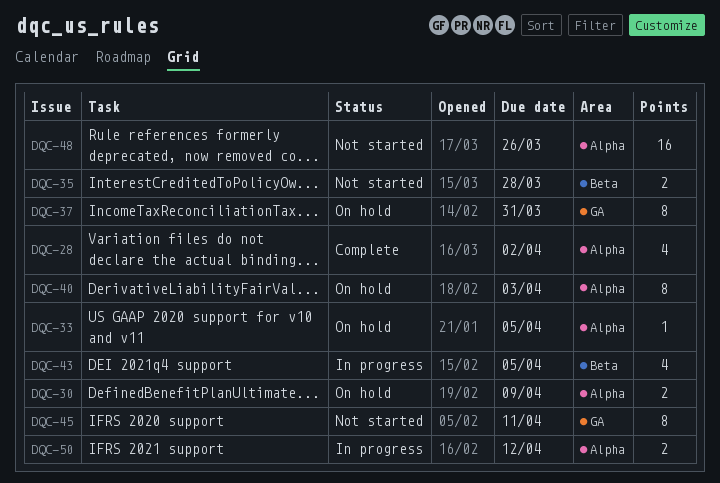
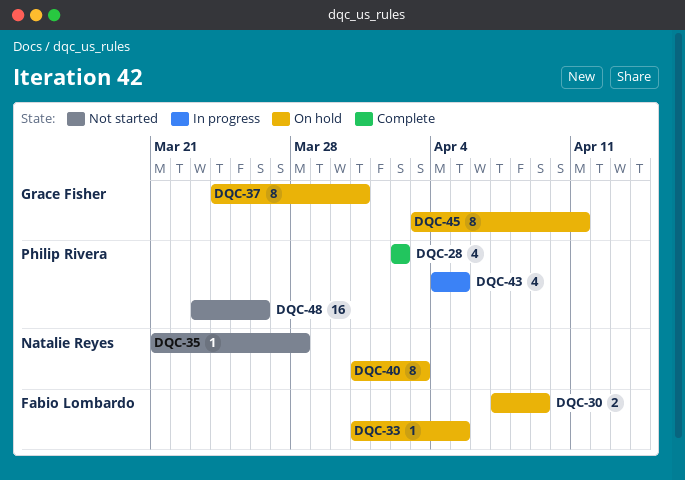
DQC-35, estimate: 2 -> 1
DQC-45, status: Not started -> On hold
DQC-50: present -> none

